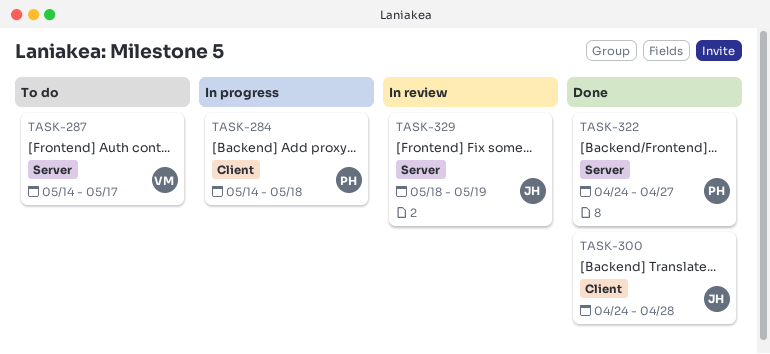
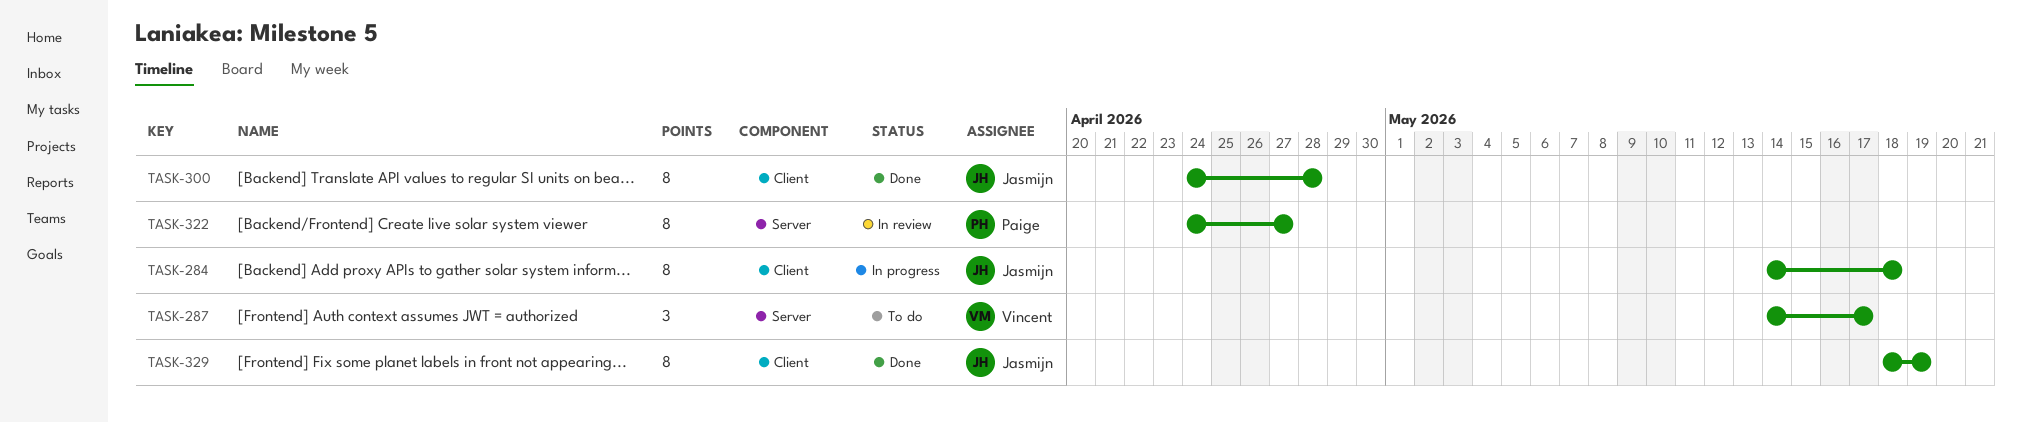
TASK-284, owner: Paige -> Jasmijn
TASK-322, status: Done -> In review
TASK-329, status: In review -> Done
TASK-329, label: Server -> Client

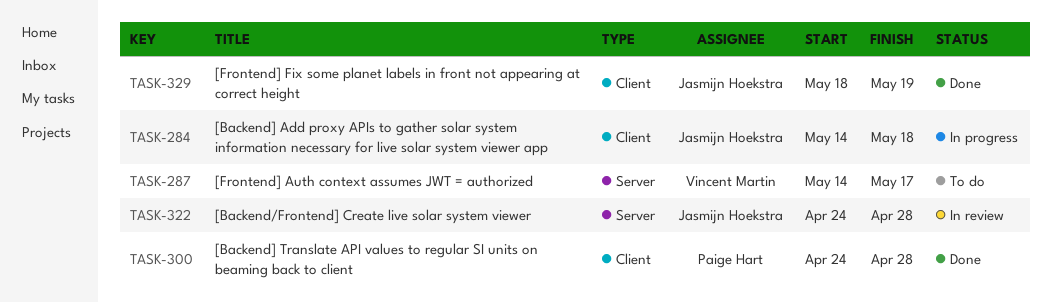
TASK-300, owner: Jasmijn Hoekstra -> Paige Hart
TASK-322, owner: Paige Hart -> Jasmijn Hoekstra
TASK-322, due: Apr 27 -> Apr 28

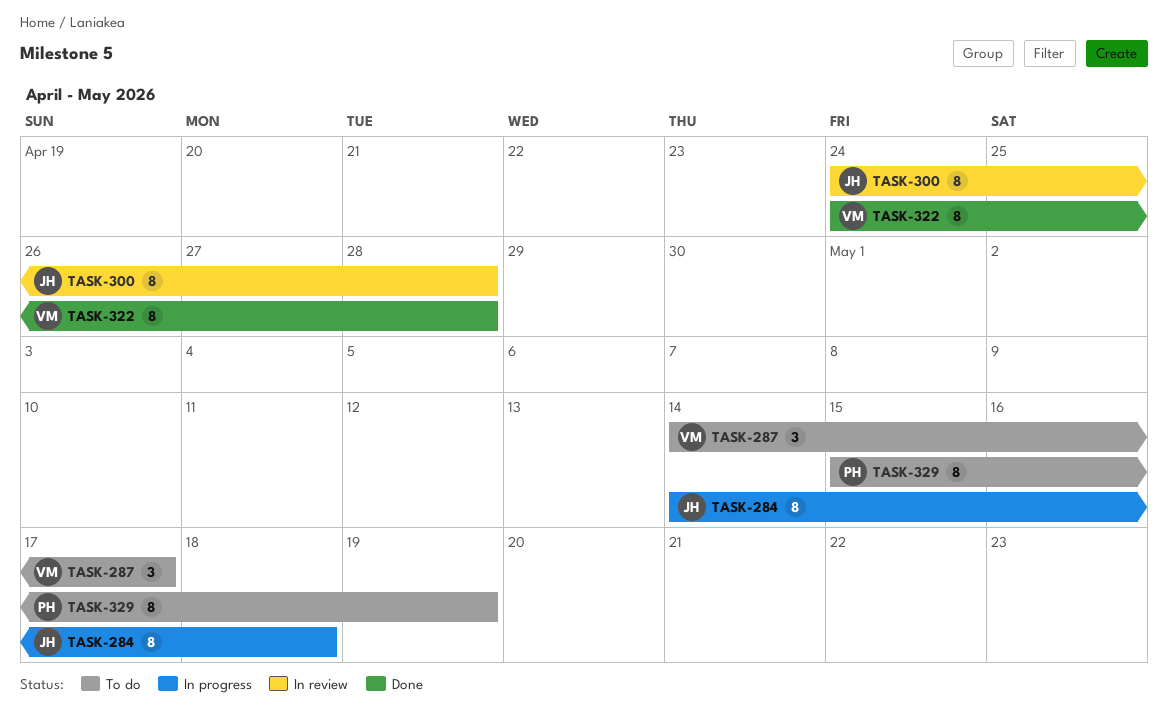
TASK-300, status: Done -> In review
TASK-300, owner: Paige Hart -> Jasmijn Hoekstra
TASK-322, status: In review -> Done
TASK-322, owner: Jasmijn Hoekstra -> Vincent Martin
TASK-329, status: Done -> To do
TASK-329, owner: Jasmijn Hoekstra -> Paige Hart
TASK-329, start: May 18 -> May 15

